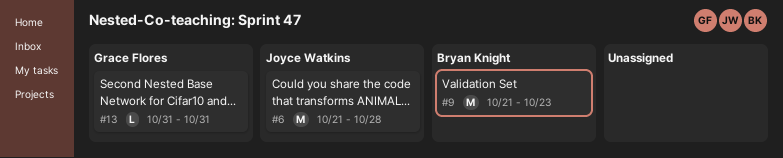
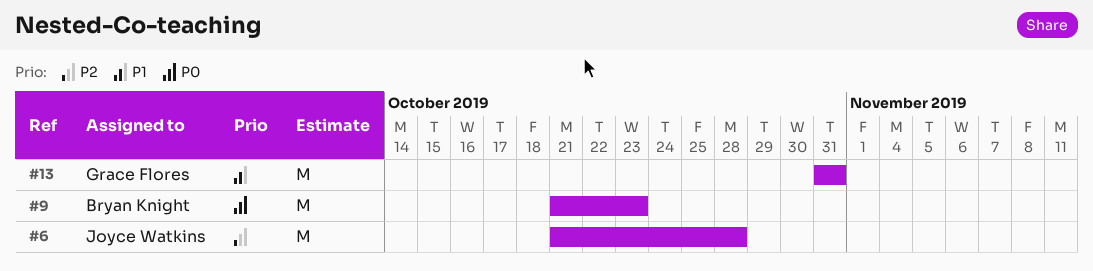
#13, estimate: L -> M

